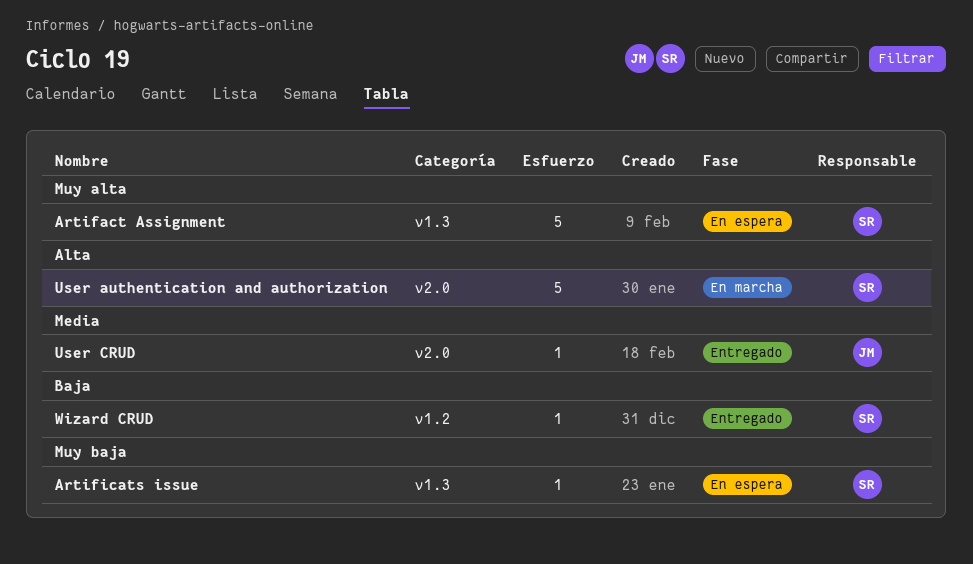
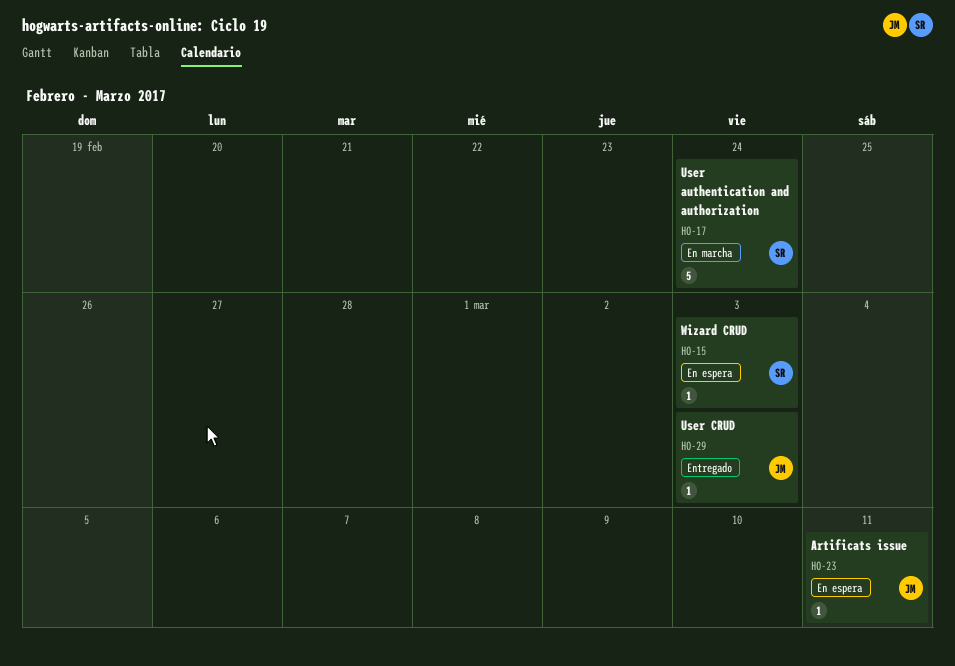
Artifact Assignment: present -> none
Artificats issue, owner: SR -> JM
Wizard CRUD, status: Entregado -> En espera

